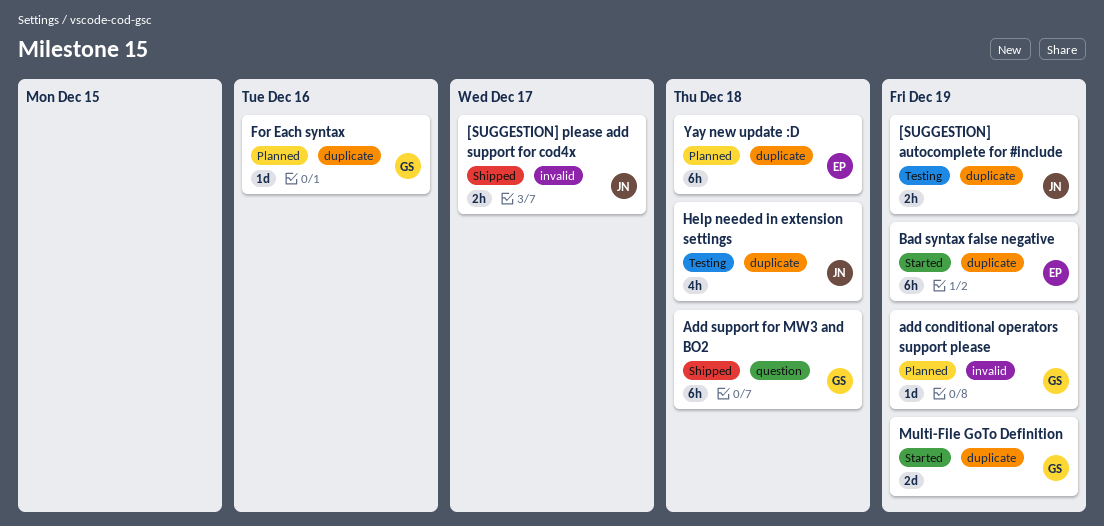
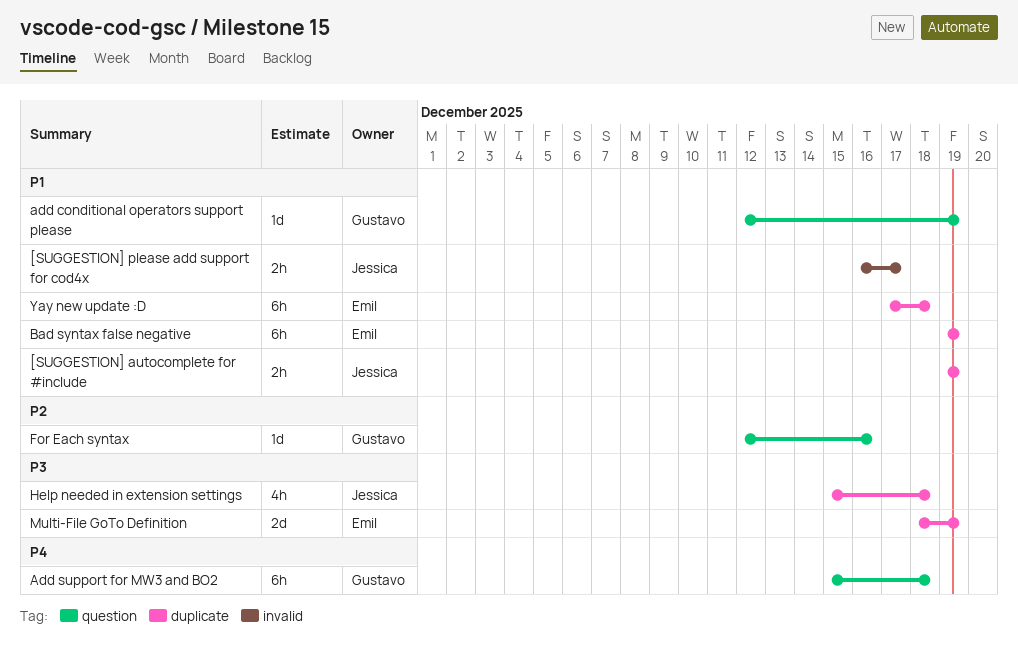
add conditional operators support please, label: invalid -> question
For Each syntax, label: duplicate -> question
Multi-File GoTo Definition, owner: Gustavo -> Emil

